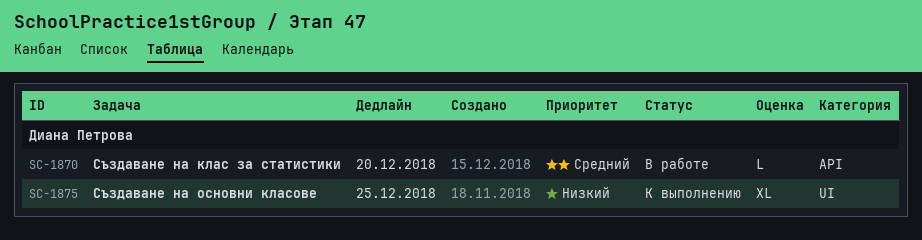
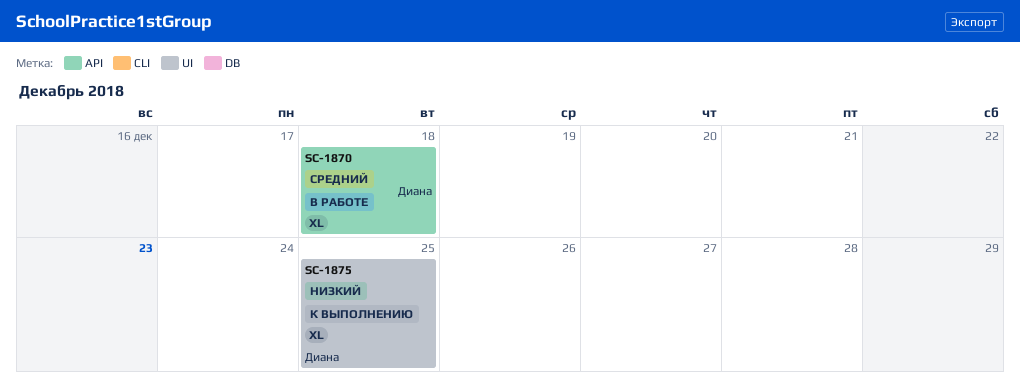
SC-1870, estimate: L -> XL
SC-1870, due: Dec 20 -> Dec 18

